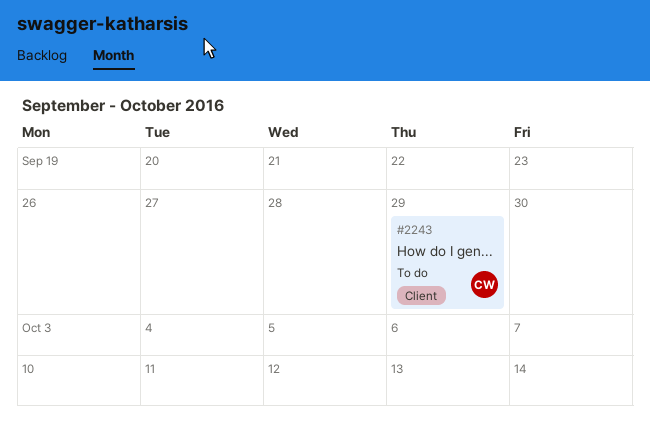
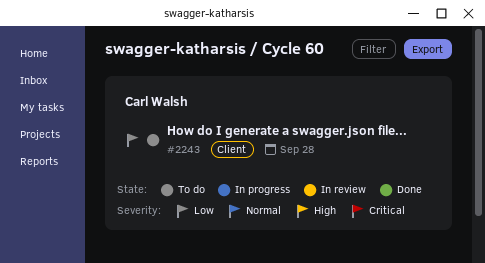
#2243, due: Sep 29 -> Sep 28

